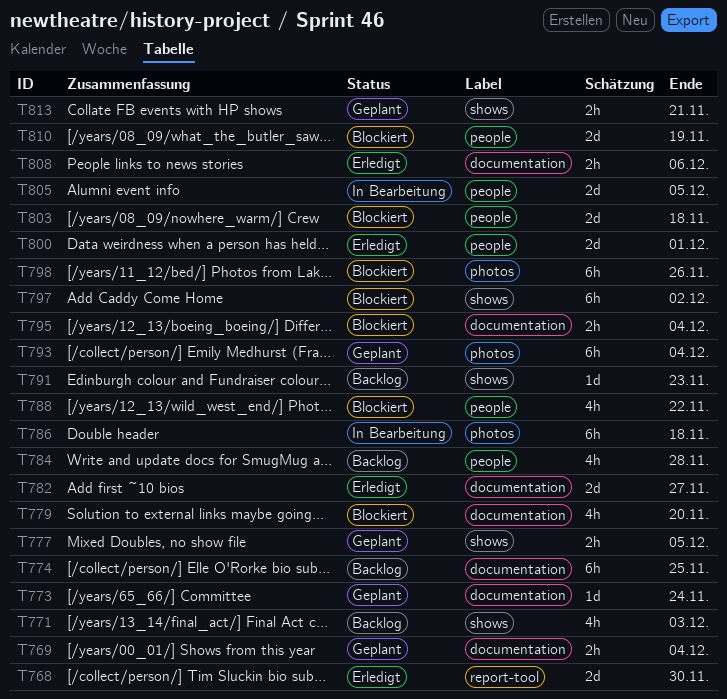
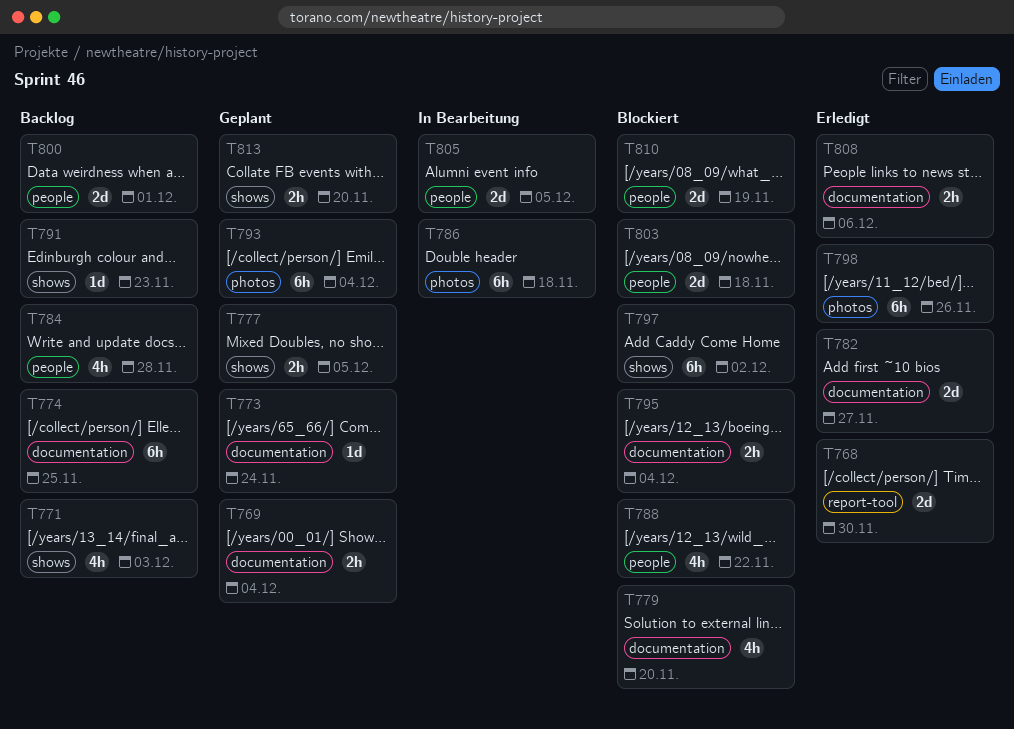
T798, status: Blockiert -> Erledigt
T800, status: Erledigt -> Backlog
T813, due: Nov 21 -> Nov 20

